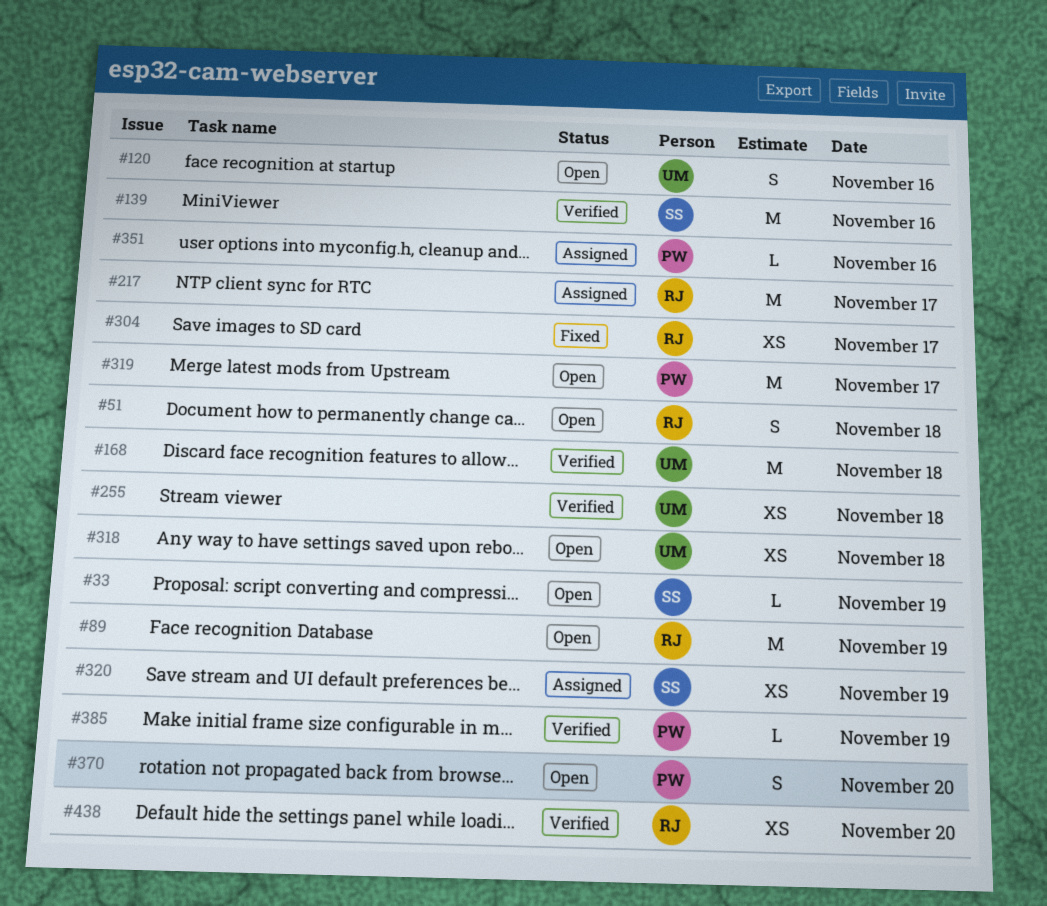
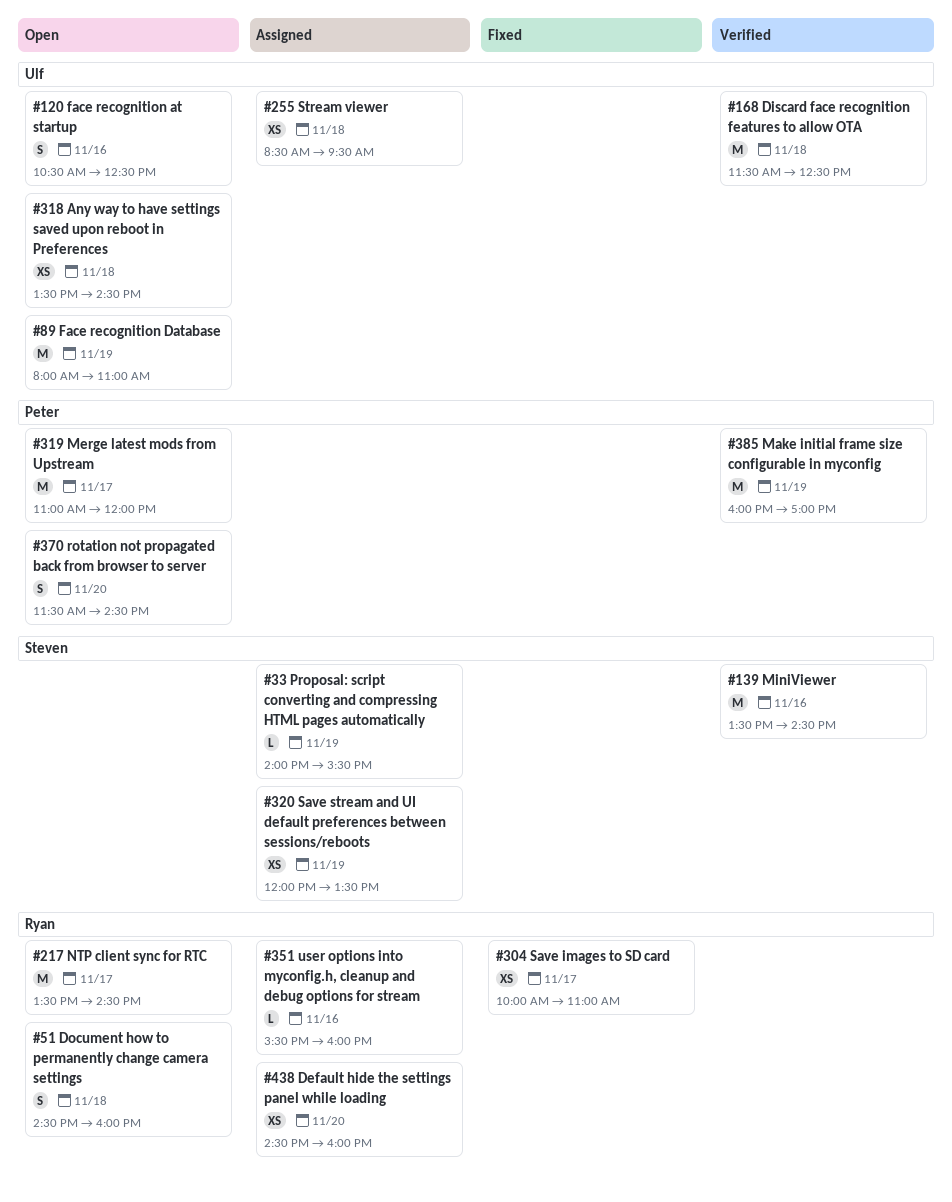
#33, status: Open -> Assigned
#89, owner: Ryan -> Ulf
#217, status: Assigned -> Open
#255, status: Verified -> Assigned
#351, owner: Peter -> Ryan
#385, estimate: L -> M
#438, status: Verified -> Assigned

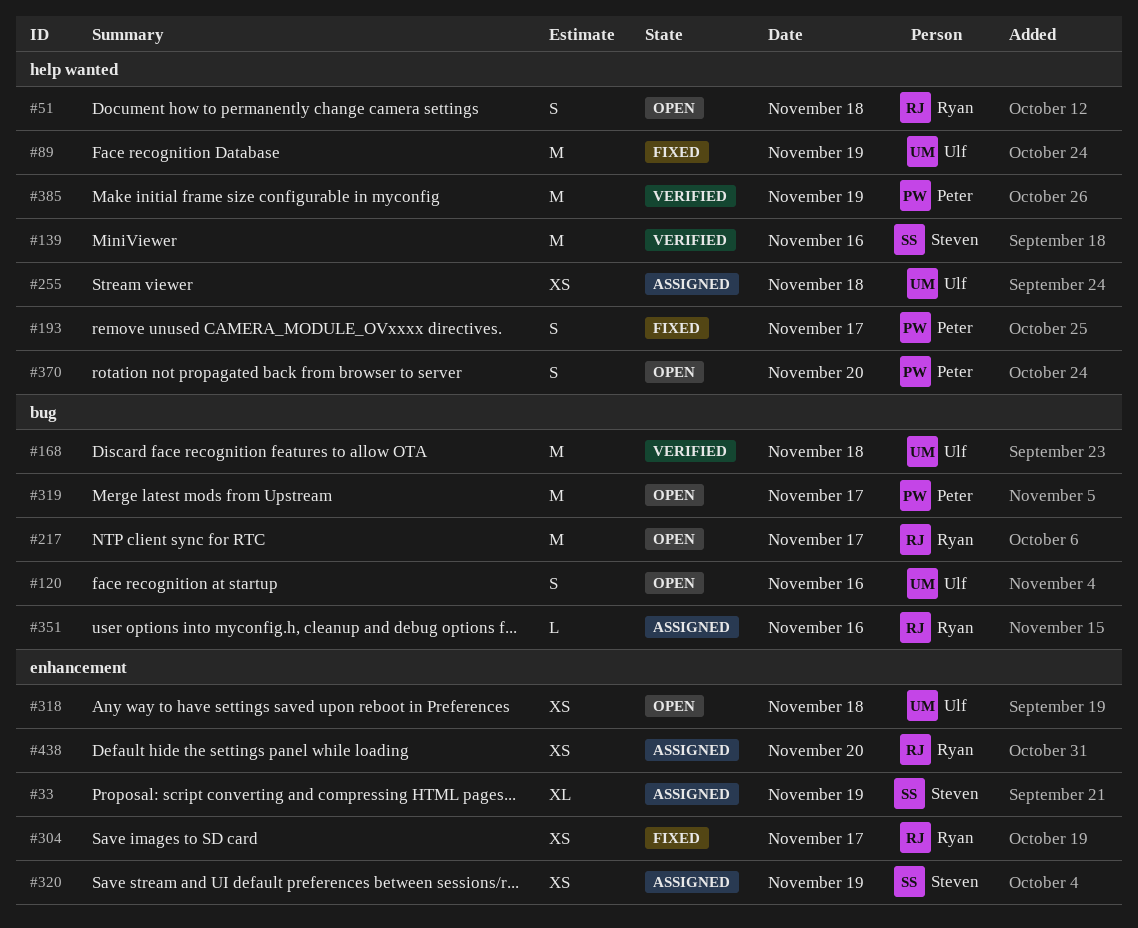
#33, estimate: L -> XL
#89, status: Open -> Fixed
#193: none -> present

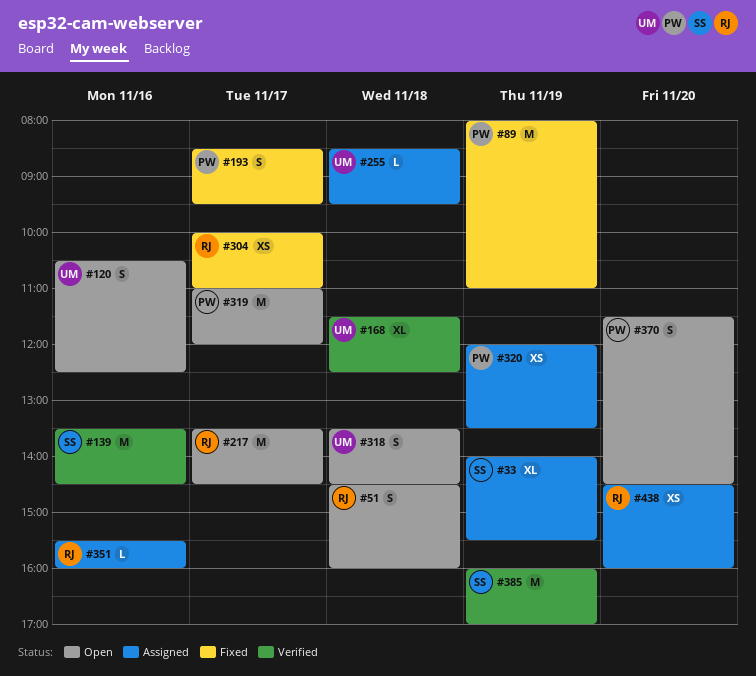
#89, owner: Ulf -> Peter
#168, estimate: M -> XL
#255, estimate: XS -> L
#318, estimate: XS -> S
#320, owner: Steven -> Peter
#385, owner: Peter -> Steven

